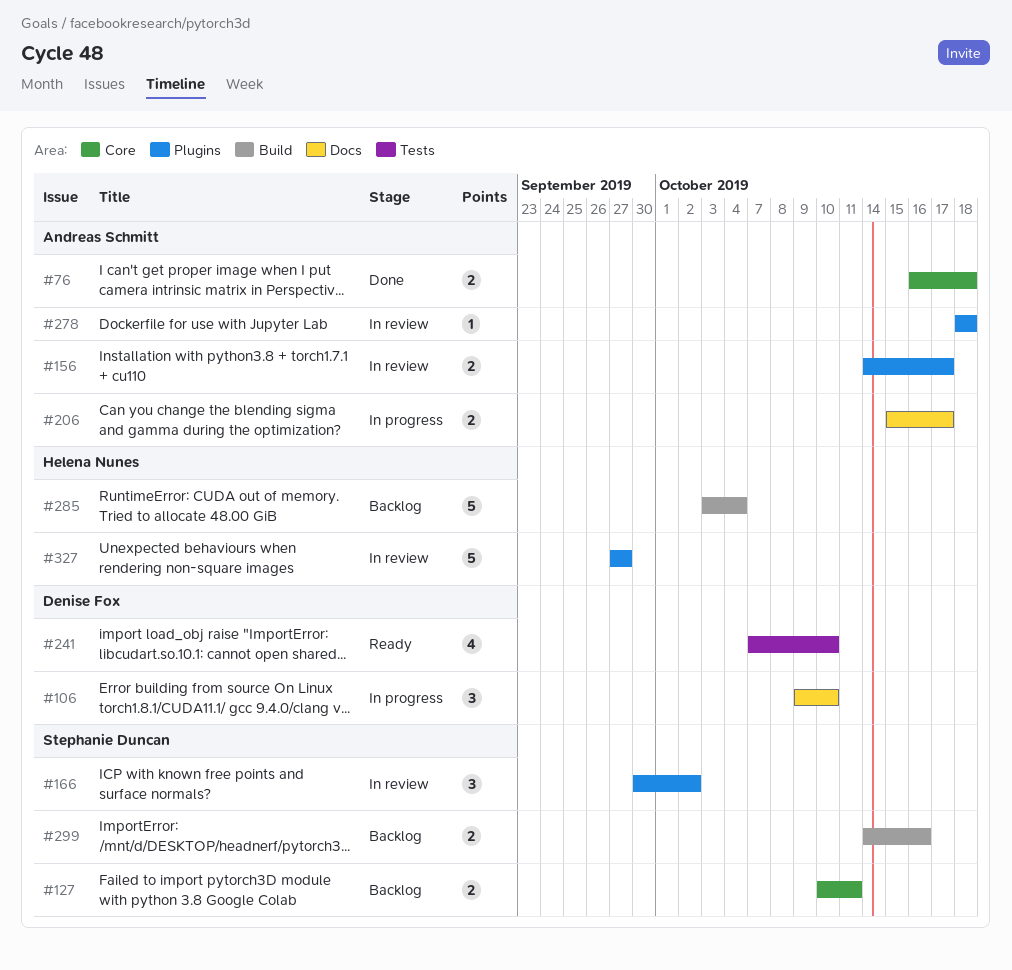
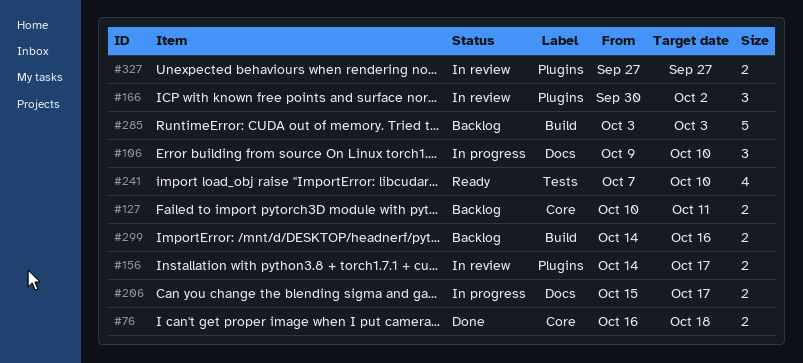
#278: present -> none
#285, due: Oct 4 -> Oct 3
#327, estimate: 5 -> 2

